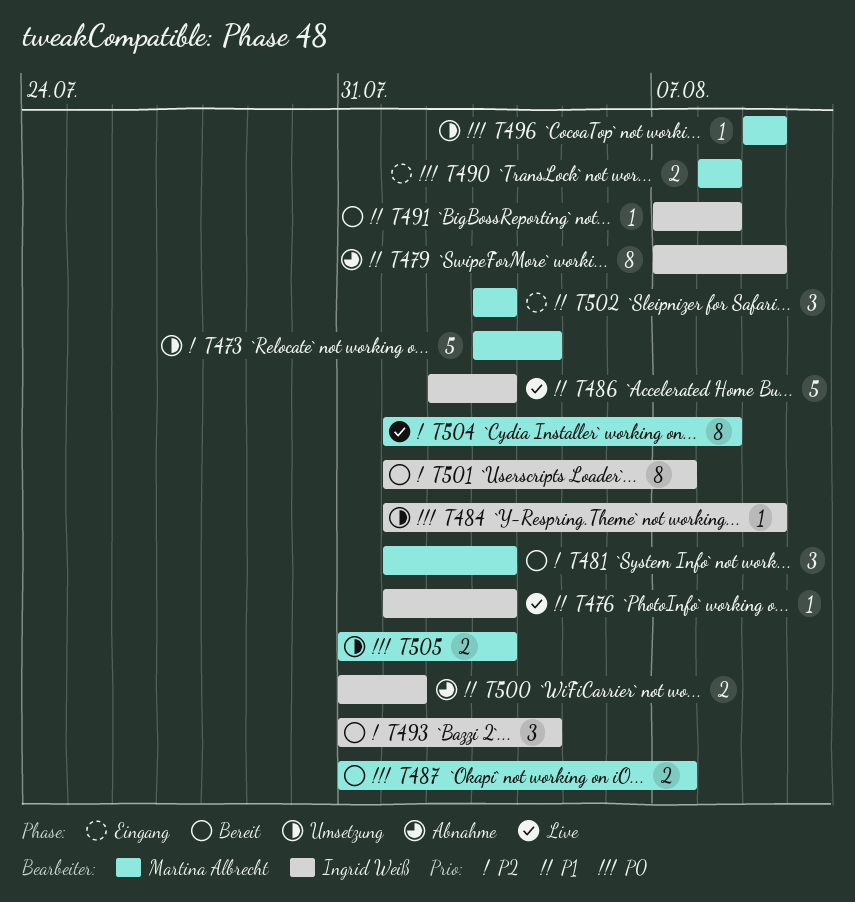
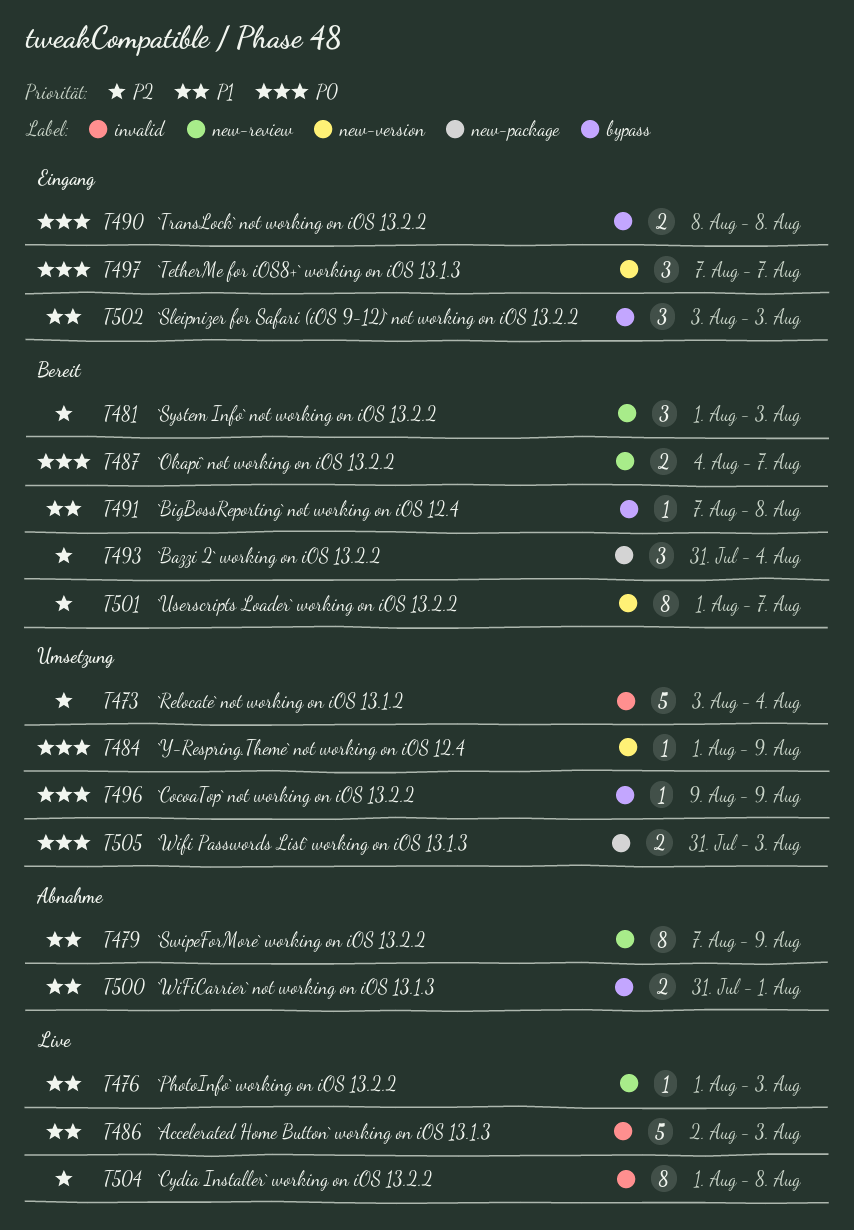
T487, start: Jul 31 -> Aug 4
T497: none -> present

